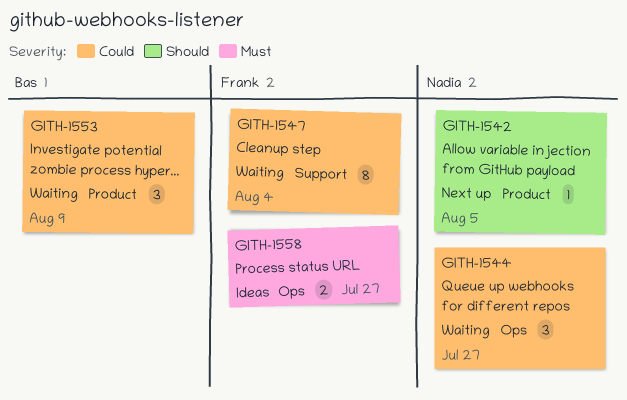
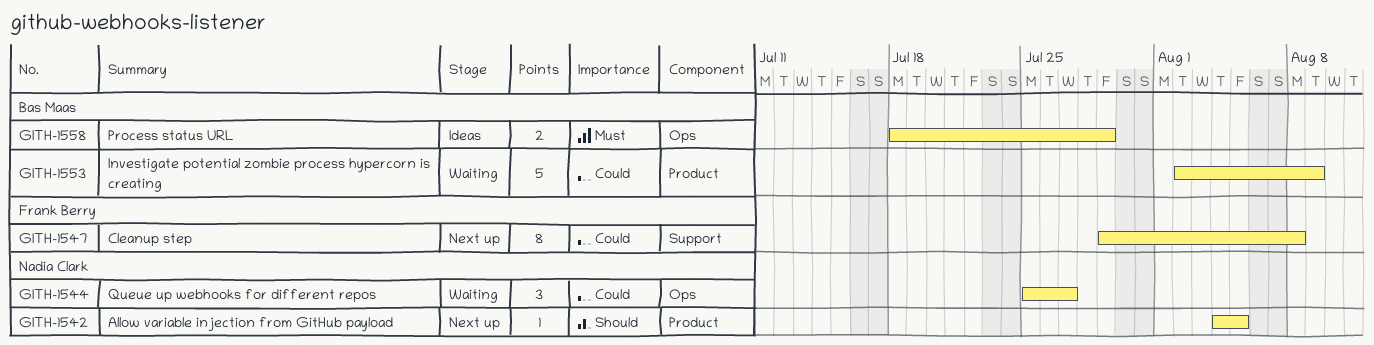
GITH-1547, status: Waiting -> Next up
GITH-1547, due: Aug 4 -> Aug 8
GITH-1553, estimate: 3 -> 5
GITH-1558, owner: Frank Berry -> Bas Maas
GITH-1558, due: Jul 27 -> Jul 29

